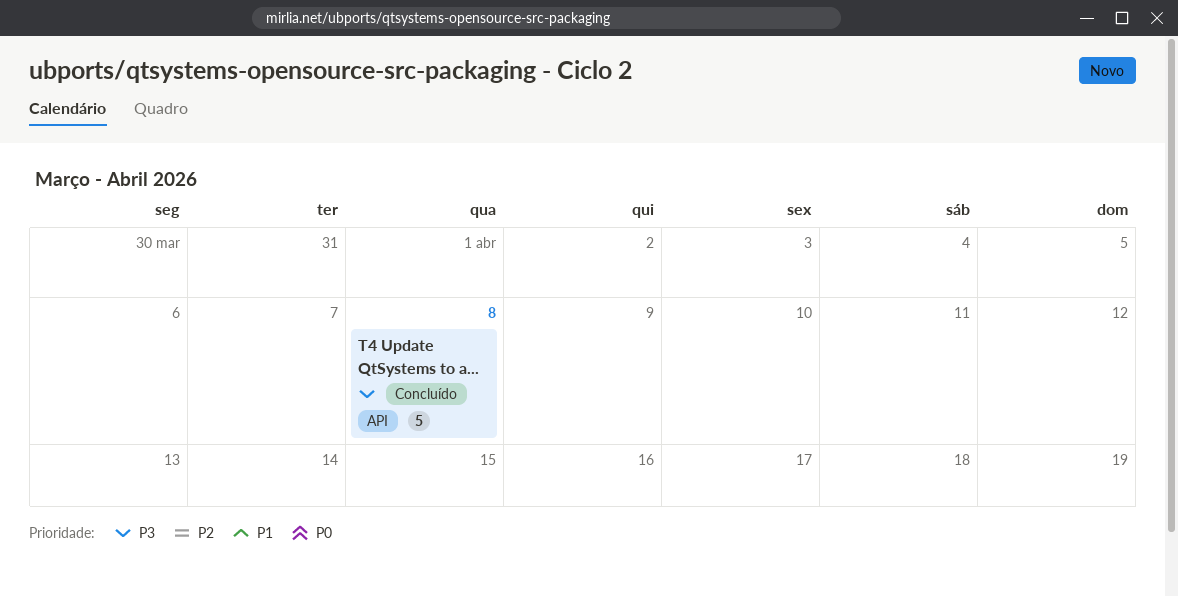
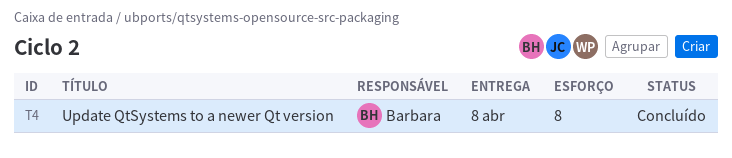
T4, estimate: 5 -> 8

